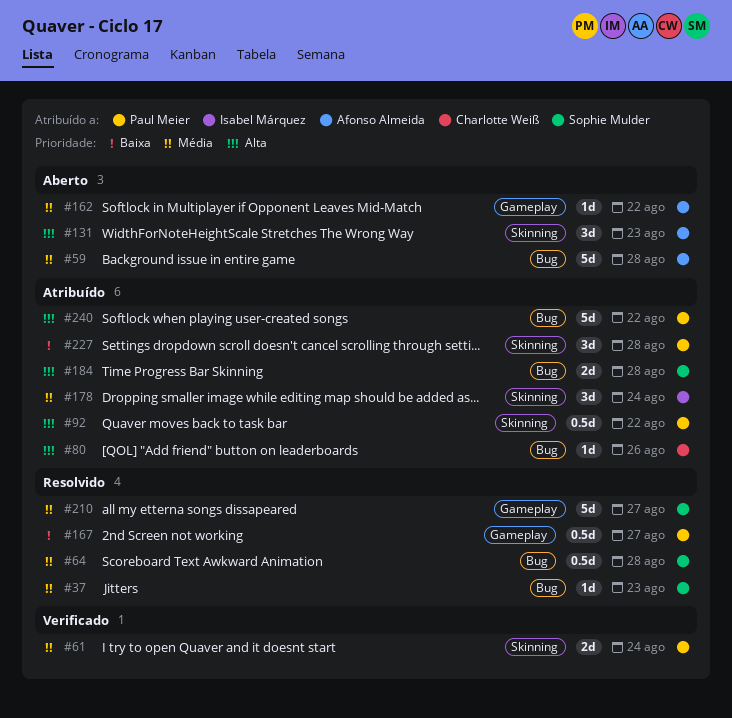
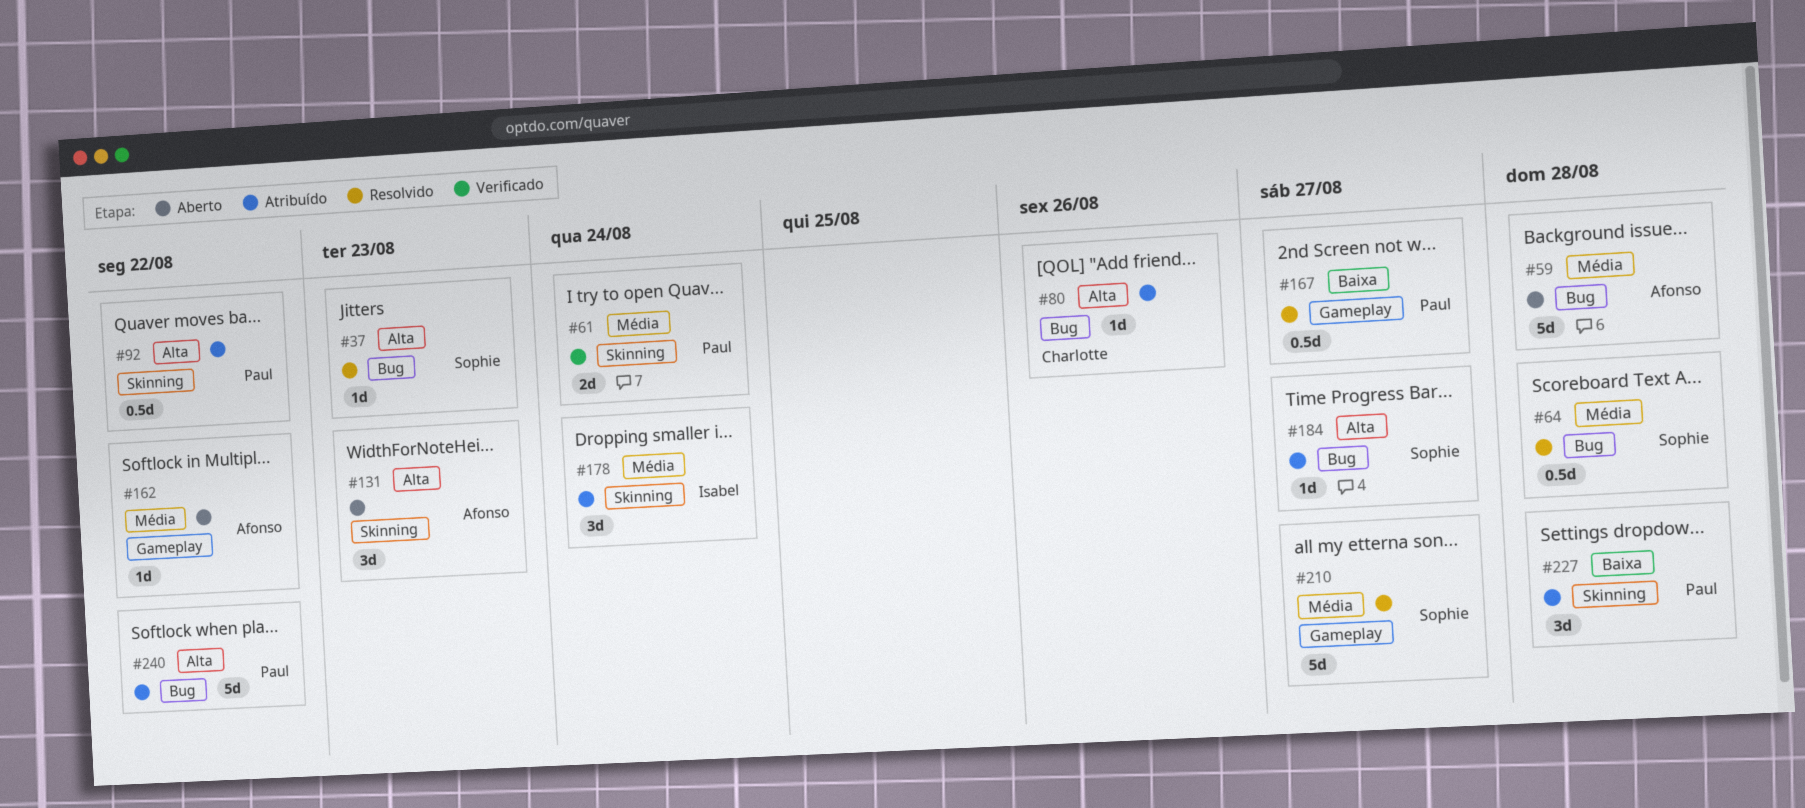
#37, priority: Média -> Alta
#184, estimate: 2d -> 1d
#184, due: Aug 28 -> Aug 27

